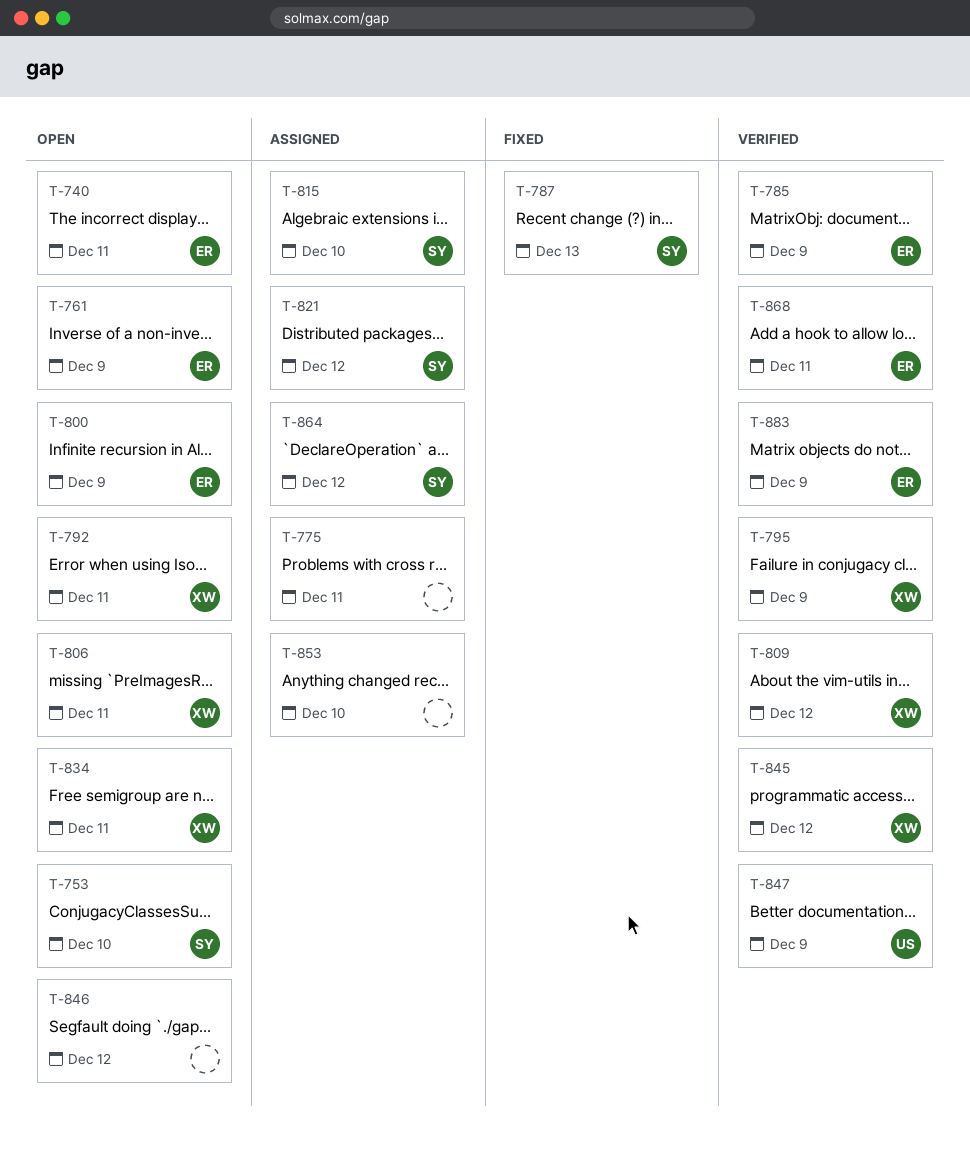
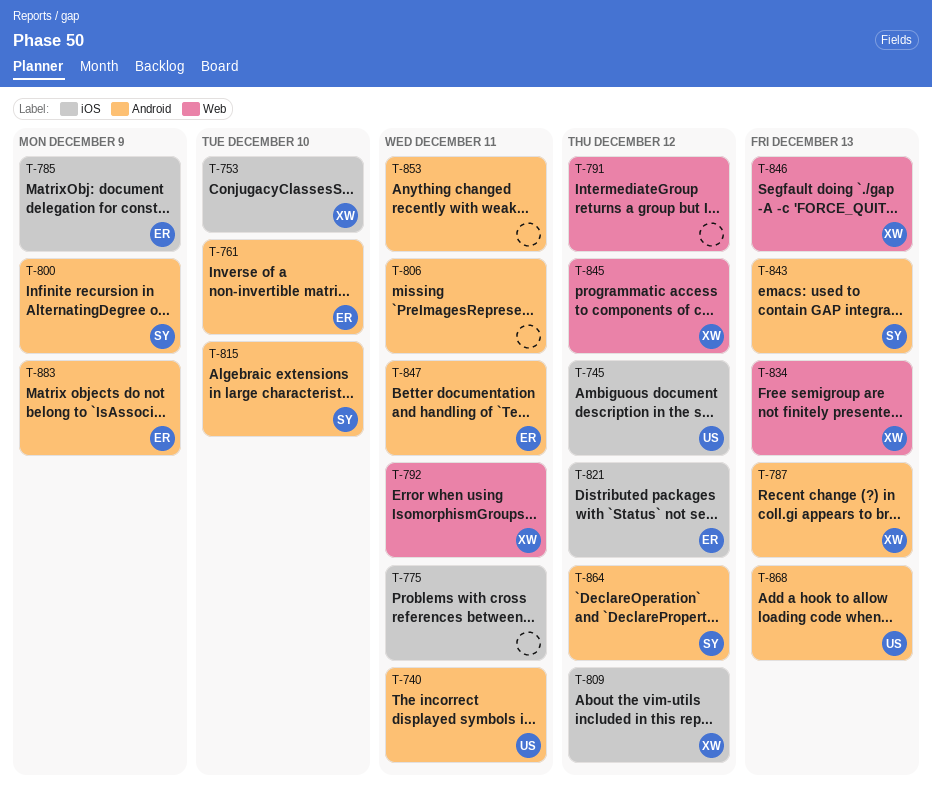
T-740, owner: ER -> US
T-745: none -> present
T-753, owner: SY -> XW
T-761, due: Dec 9 -> Dec 10
T-787, owner: SY -> XW
T-791: none -> present
T-795: present -> none
T-800, owner: ER -> SY
T-806, owner: XW -> none
T-821, owner: SY -> ER
T-834, due: Dec 11 -> Dec 13
T-843: none -> present
T-846, owner: none -> XW
T-846, due: Dec 12 -> Dec 13
T-847, owner: US -> ER
T-847, due: Dec 9 -> Dec 11
T-853, due: Dec 10 -> Dec 11
T-868, owner: ER -> US
T-868, due: Dec 11 -> Dec 13

